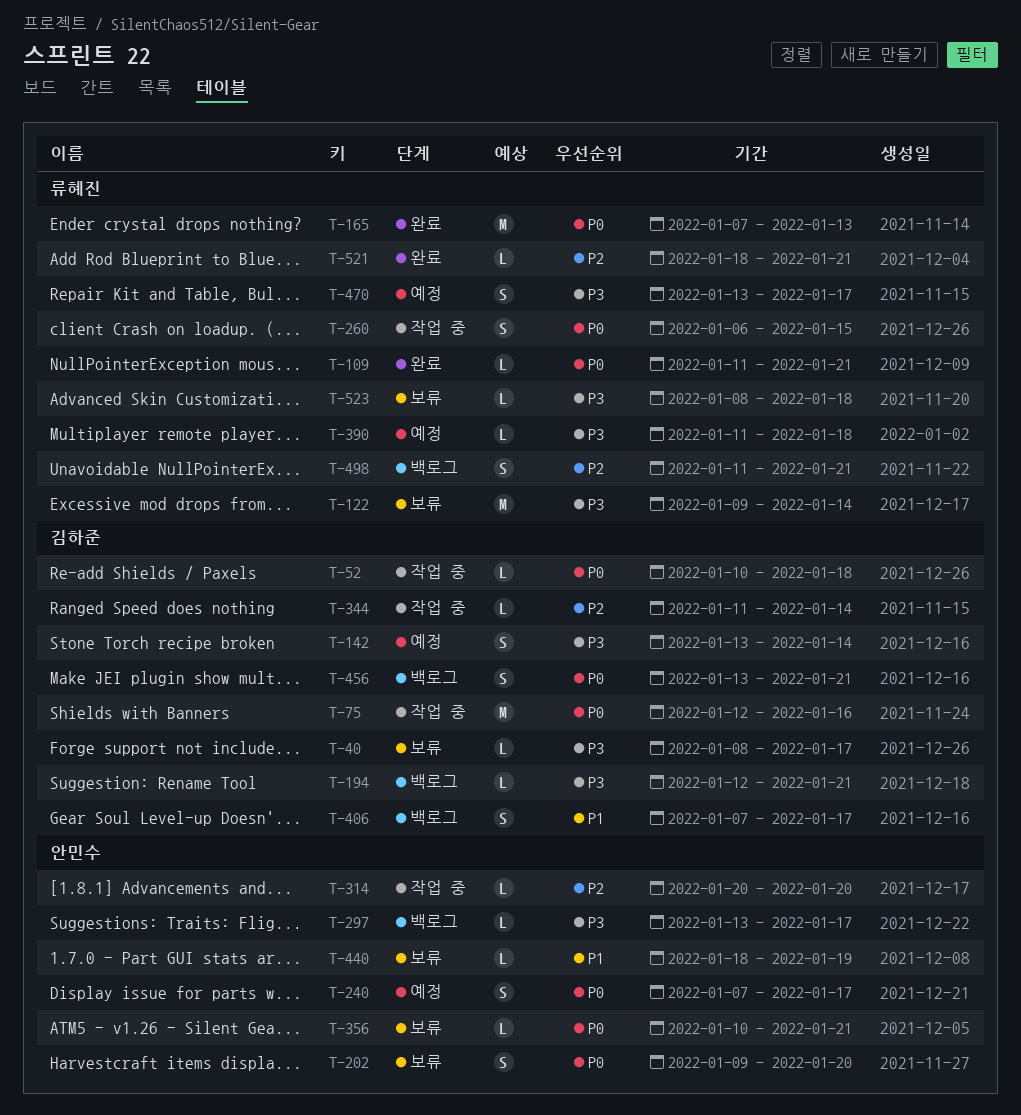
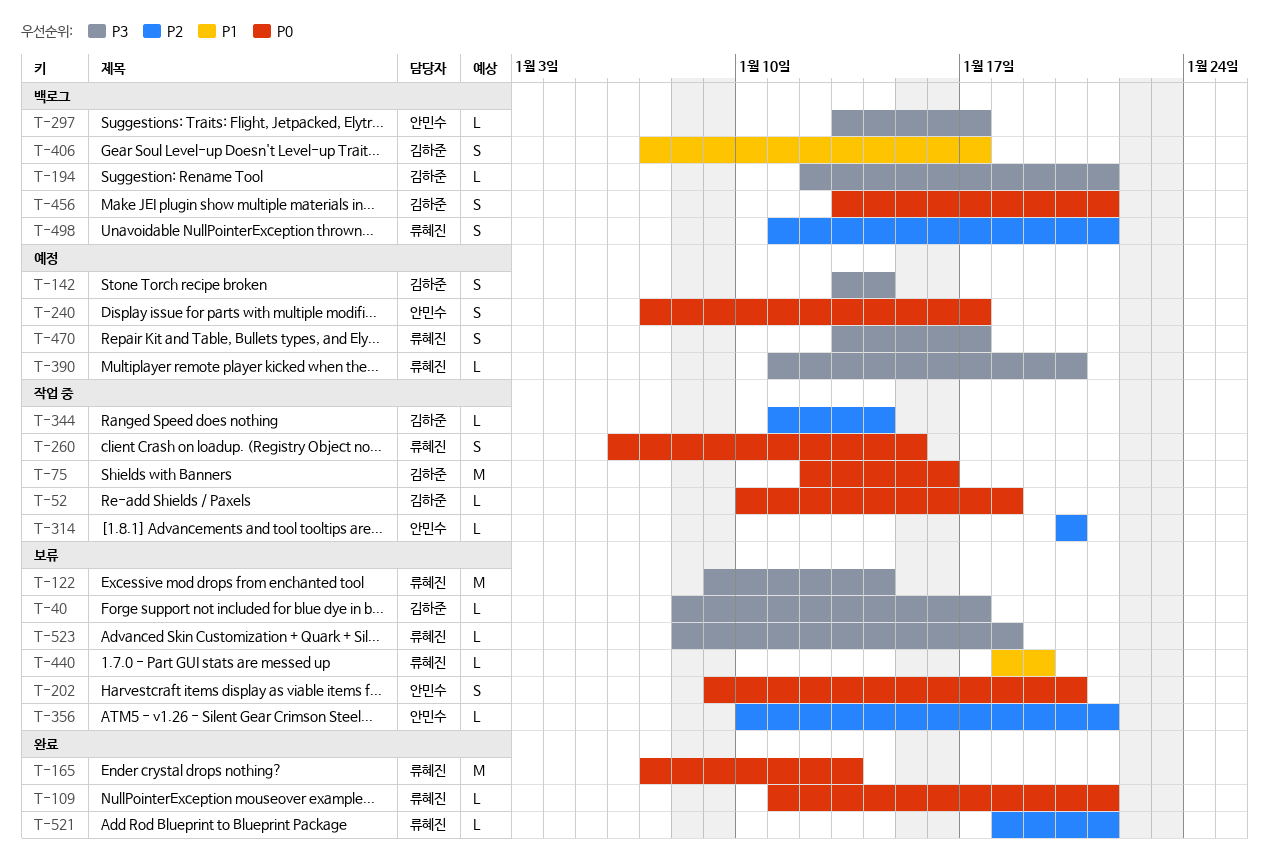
T-356, priority: P0 -> P2
T-390, due: Jan 18 -> Jan 20
T-440, owner: 안민수 -> 류혜진

